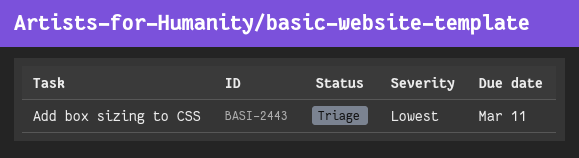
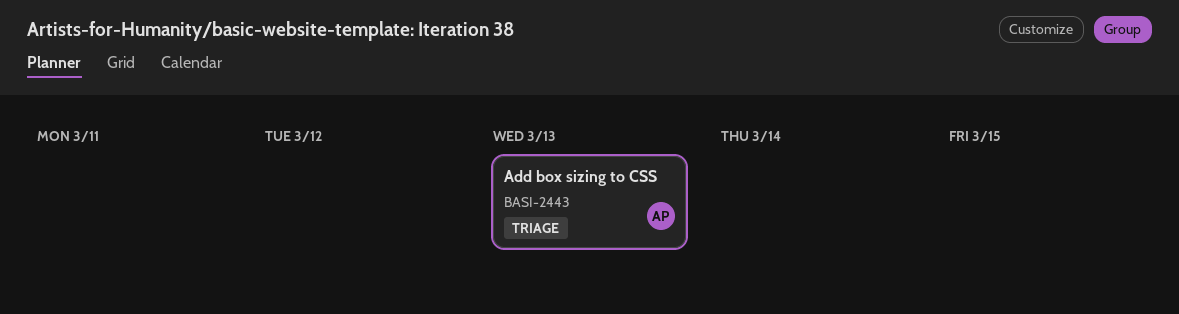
BASI-2443, due: Mar 11 -> Mar 13

